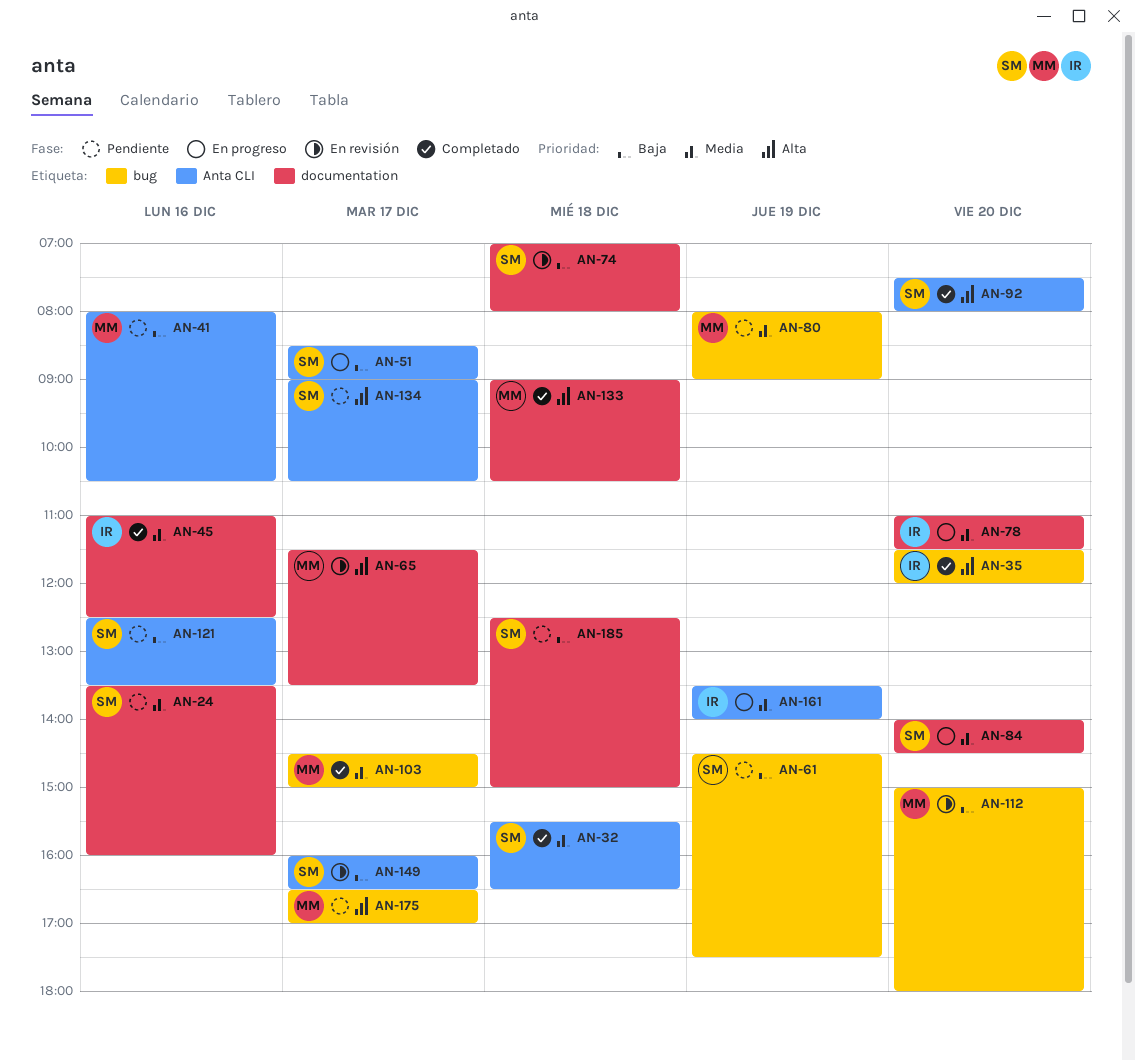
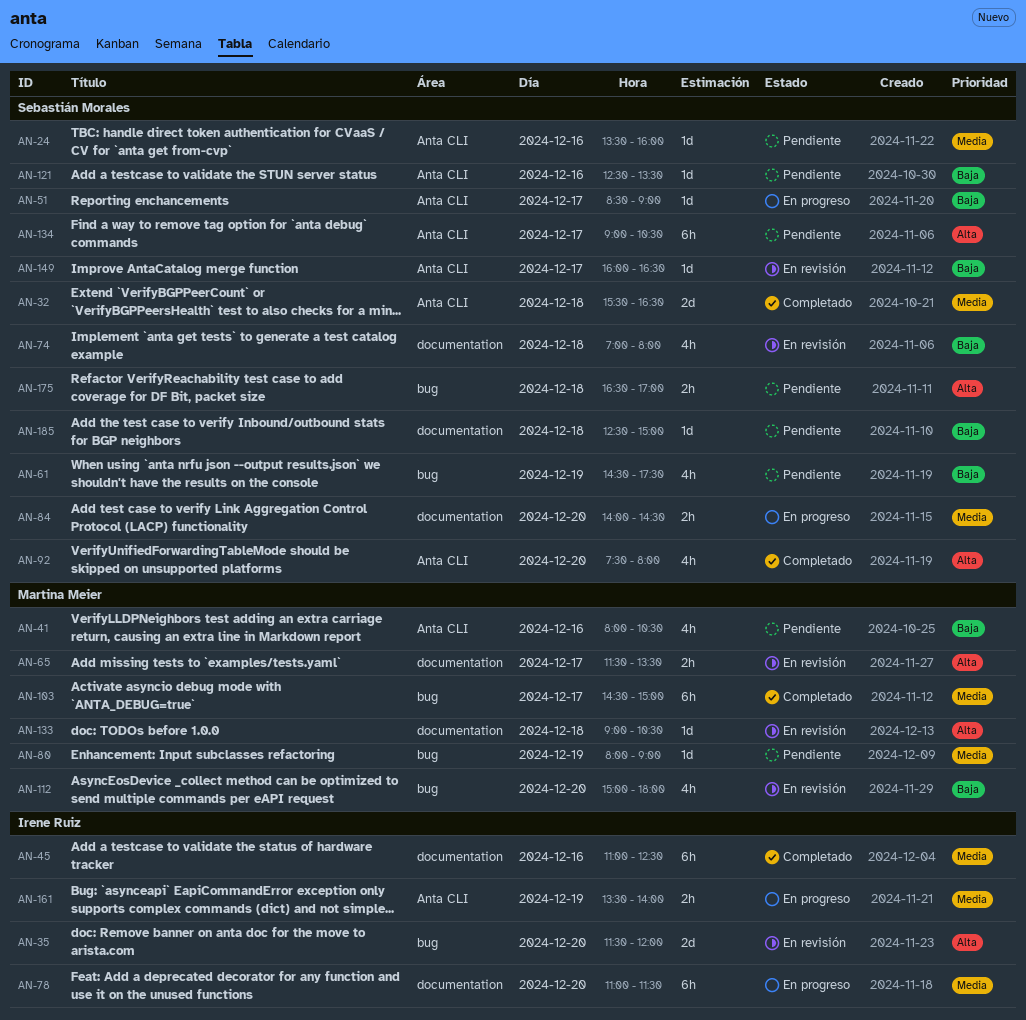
AN-24, label: documentation -> Anta CLI
AN-35, status: Completado -> En revisión
AN-133, status: Completado -> En revisión
AN-175, owner: Martina Meier -> Sebastián Morales
AN-175, day: Dec 17 -> Dec 18

